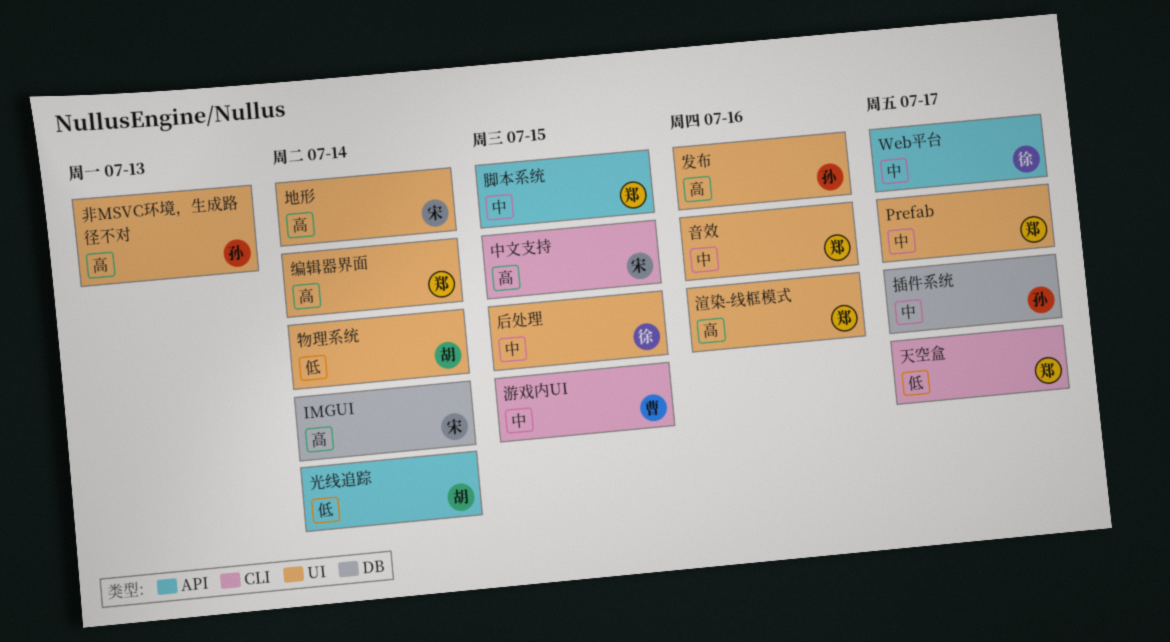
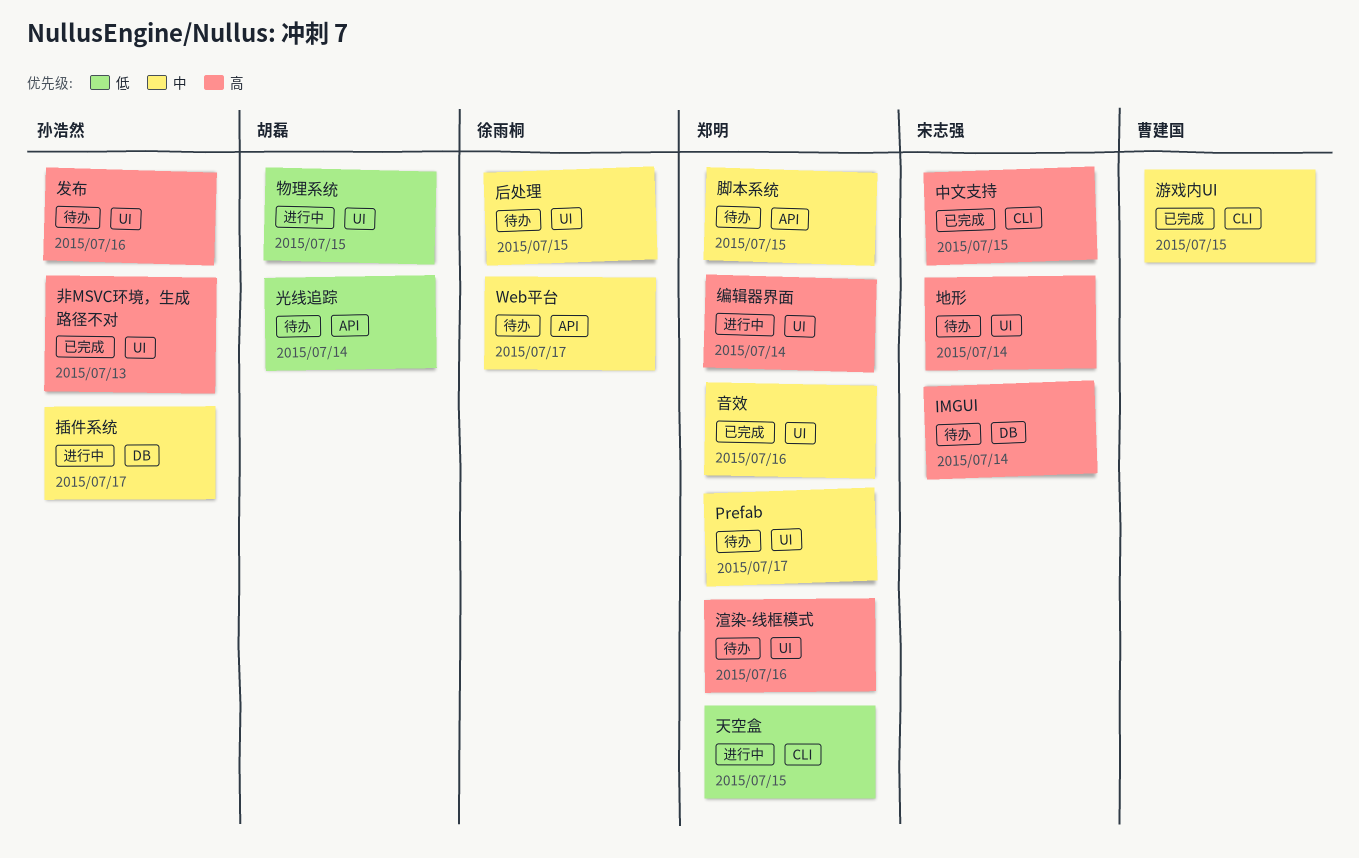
天空盒, due: Jul 17 -> Jul 15
物理系统, due: Jul 14 -> Jul 15

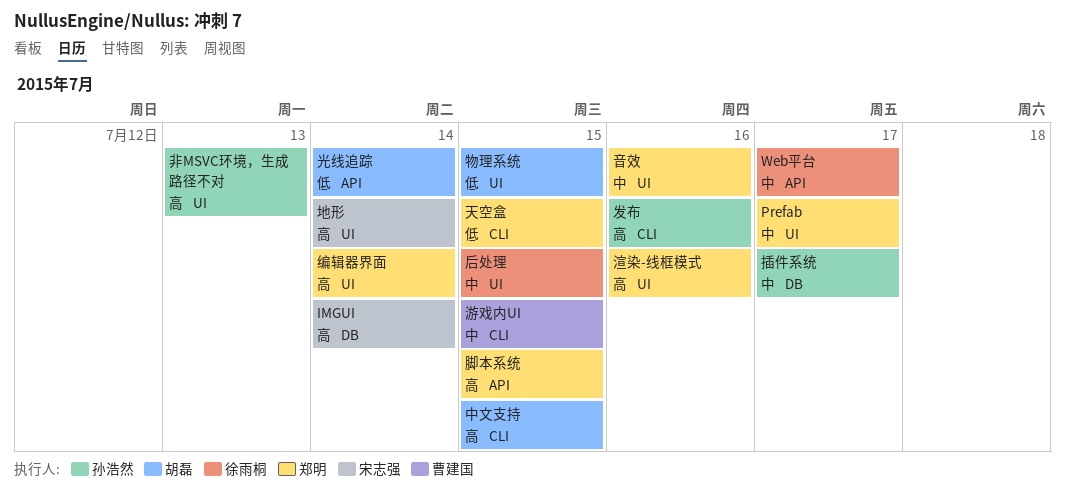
中文支持, owner: 宋志强 -> 胡磊
发布, label: UI -> CLI
脚本系统, priority: 中 -> 高

